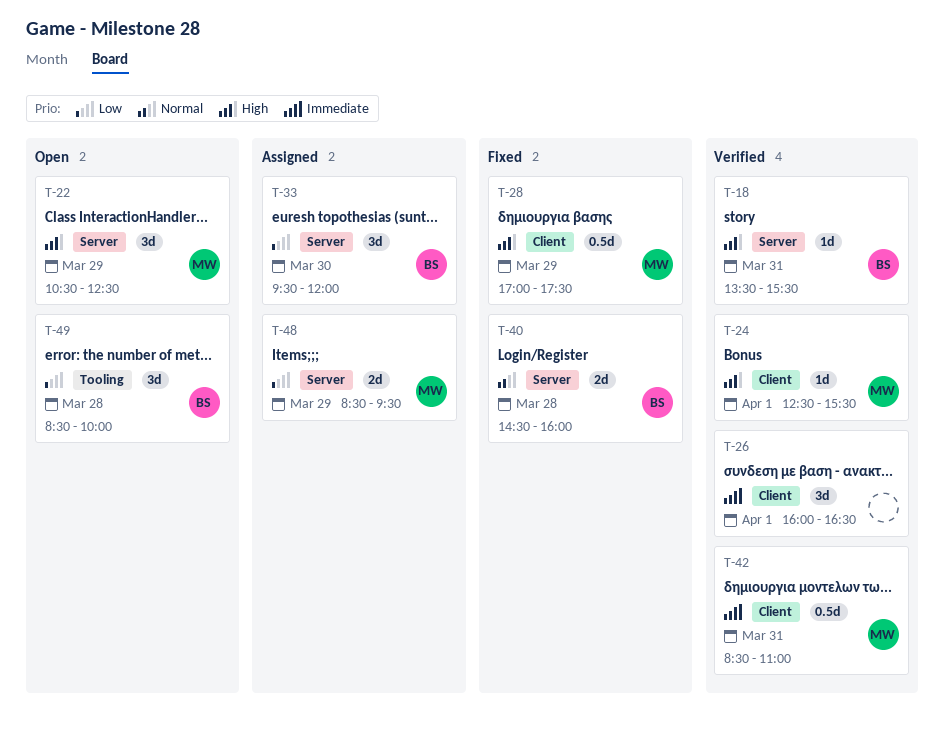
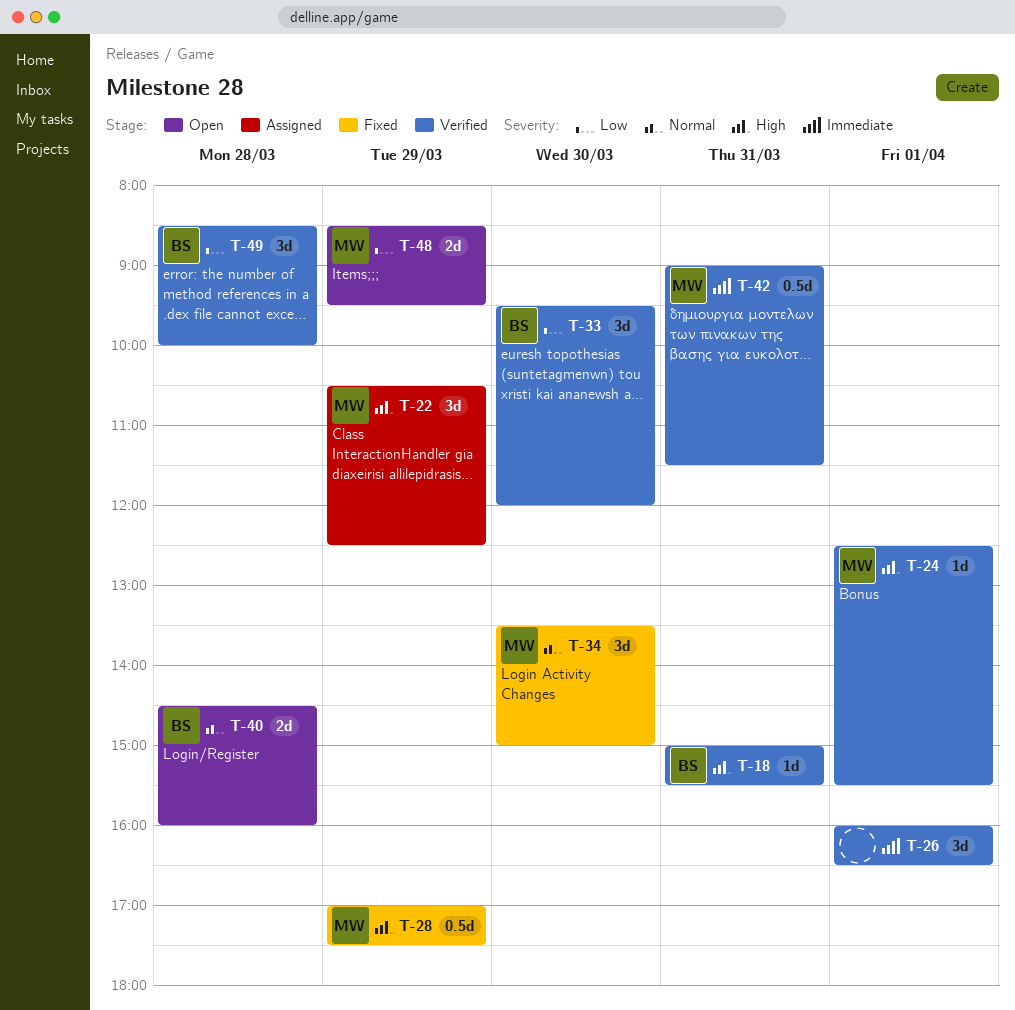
T-18, begins: 13:30 -> 15:00
T-22, status: Open -> Assigned
T-33, status: Assigned -> Verified
T-34: none -> present
T-40, status: Fixed -> Open
T-42, begins: 08:30 -> 09:00
T-42, ends: 11:00 -> 11:30
T-48, status: Assigned -> Open
T-49, status: Open -> Verified

